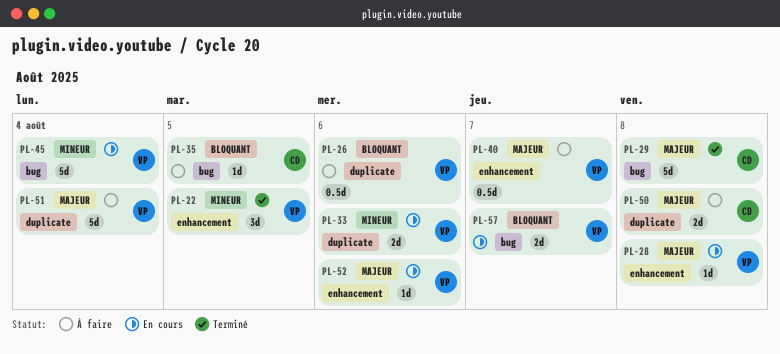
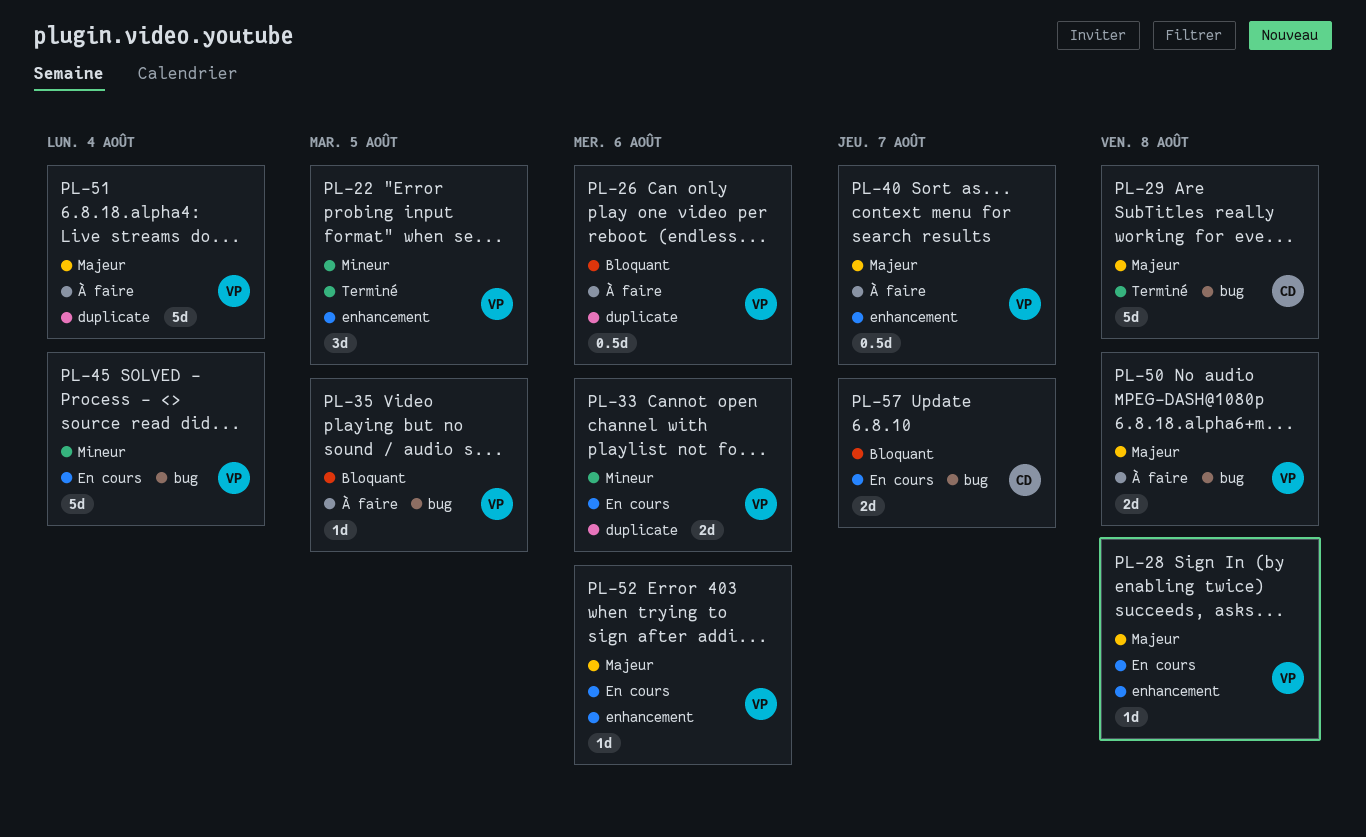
PL-35, owner: CD -> VP
PL-50, owner: CD -> VP
PL-50, label: duplicate -> bug
PL-57, owner: VP -> CD

